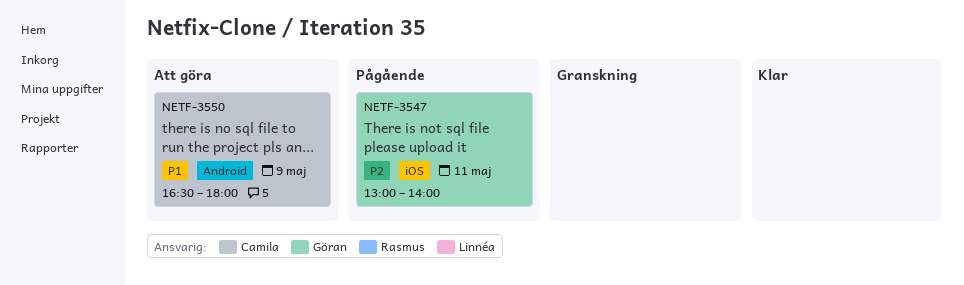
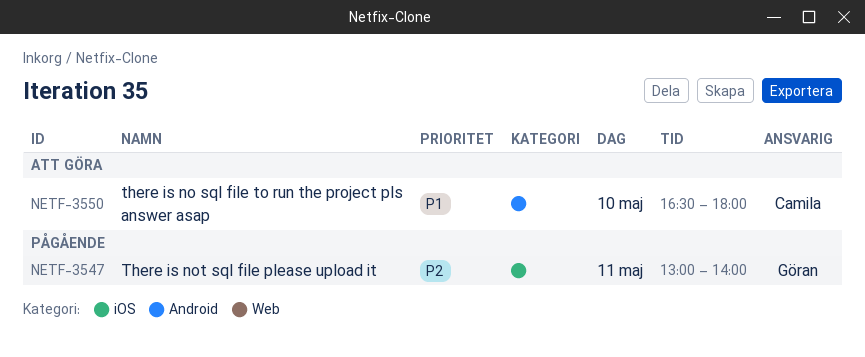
NETF-3550, day: May 9 -> May 10

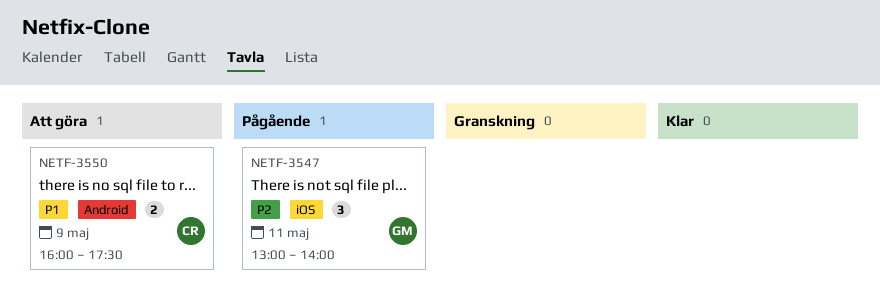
NETF-3550, day: May 10 -> May 9
NETF-3550, begins: 16:30 -> 16:00
NETF-3550, ends: 18:00 -> 17:30

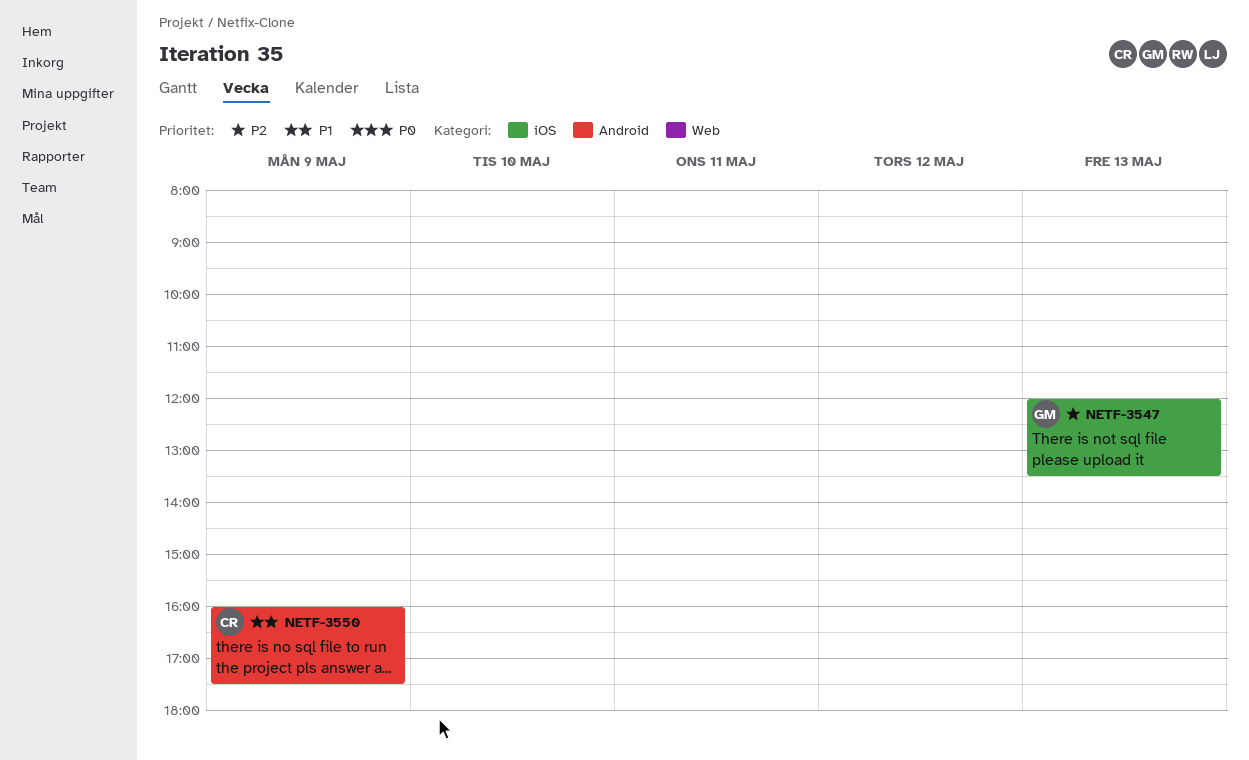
NETF-3547, day: May 11 -> May 13
NETF-3547, begins: 13:00 -> 12:00
NETF-3547, ends: 14:00 -> 13:30

